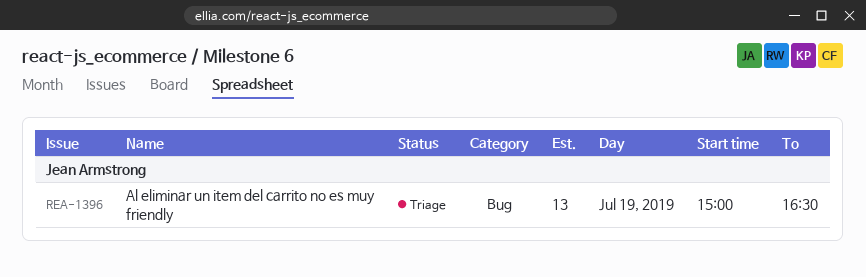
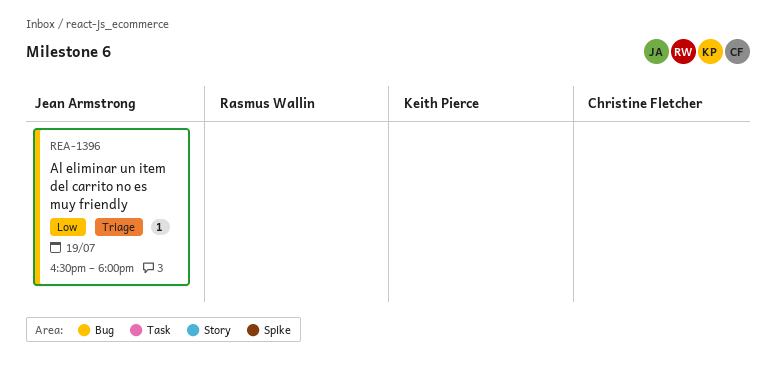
REA-1396, estimate: 13 -> 1
REA-1396, begins: 15:00 -> 16:30
REA-1396, ends: 16:30 -> 18:00

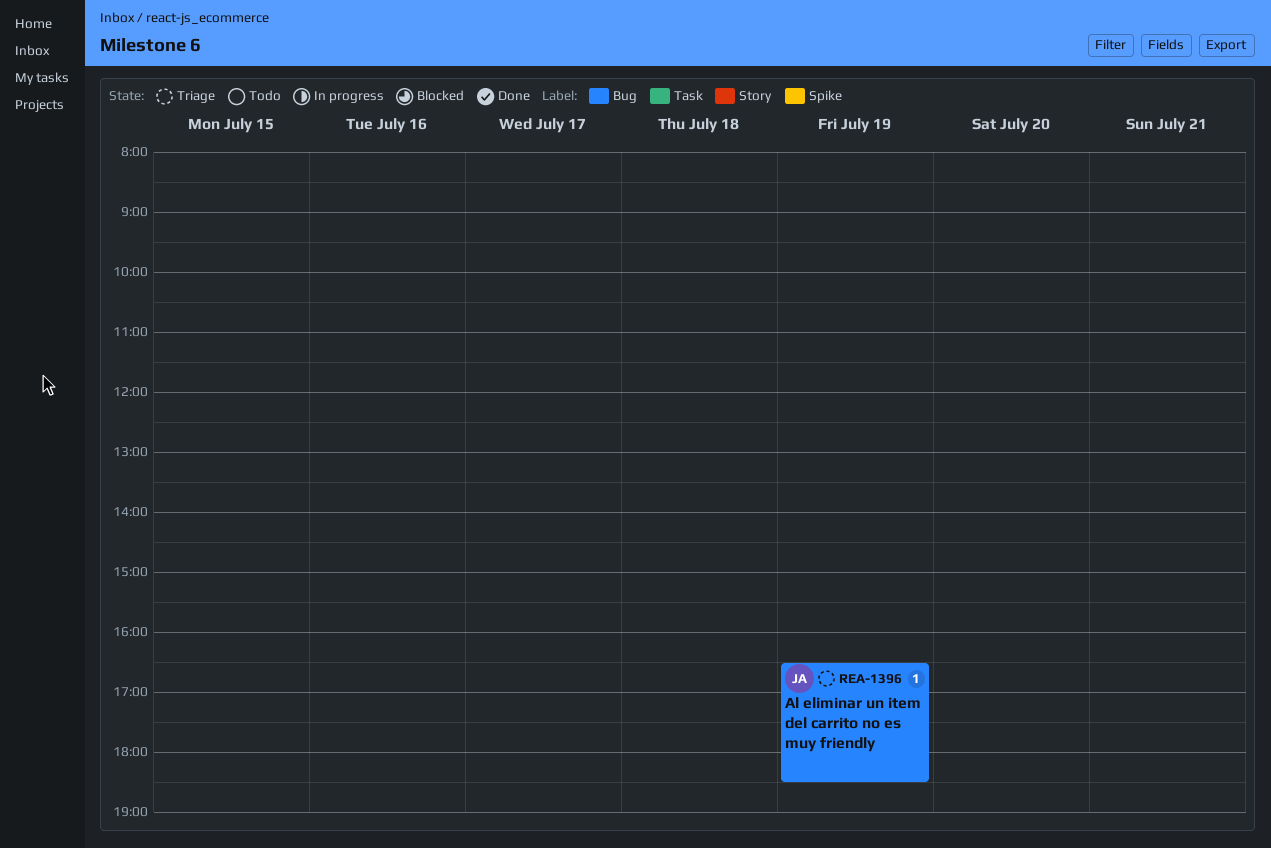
REA-1396, ends: 18:00 -> 18:30

